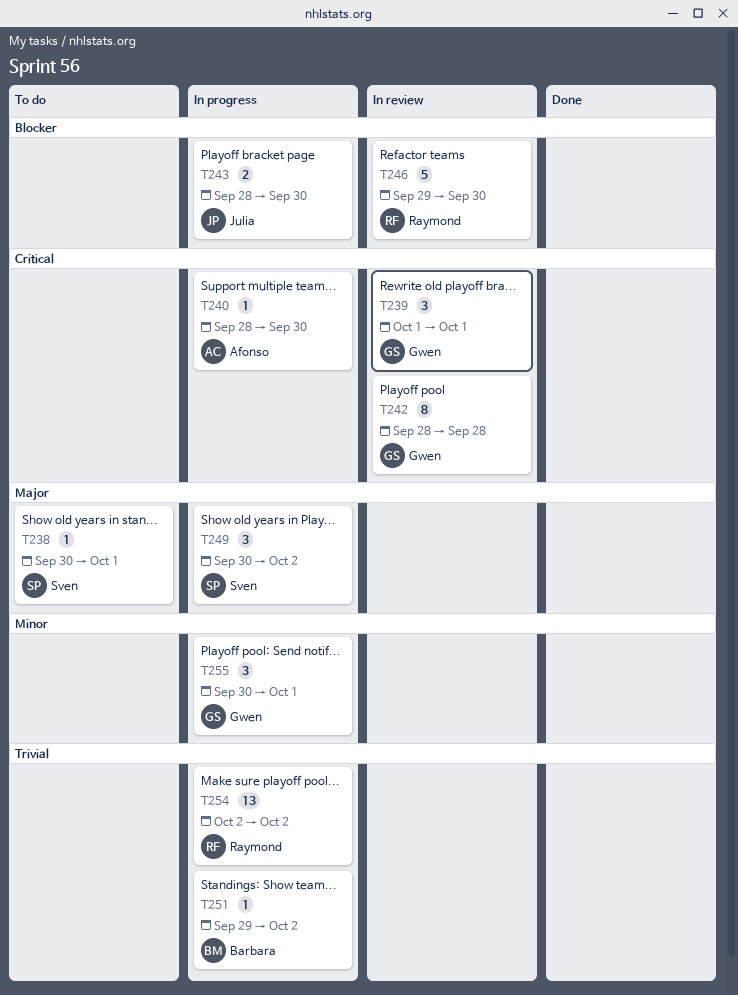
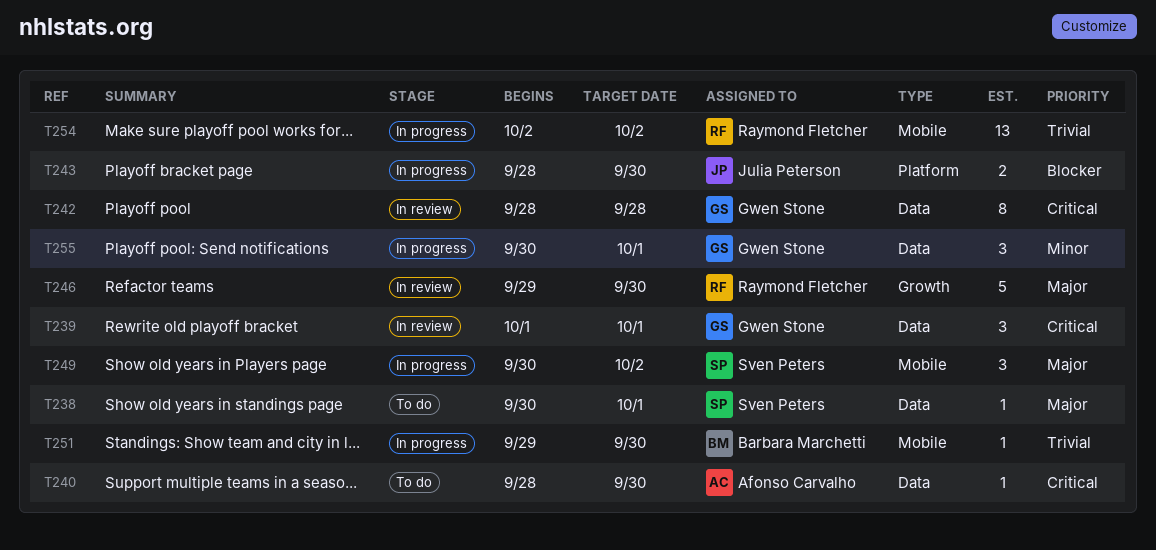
T240, status: In progress -> To do
T246, priority: Blocker -> Major
T251, due: Oct 2 -> Sep 30

